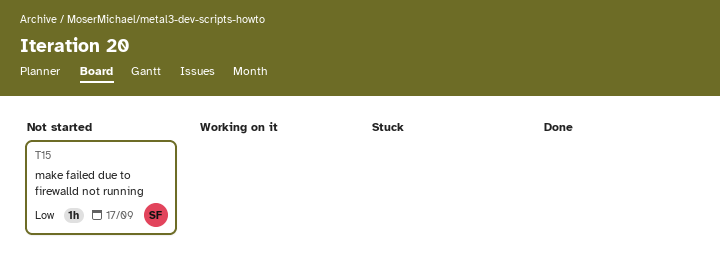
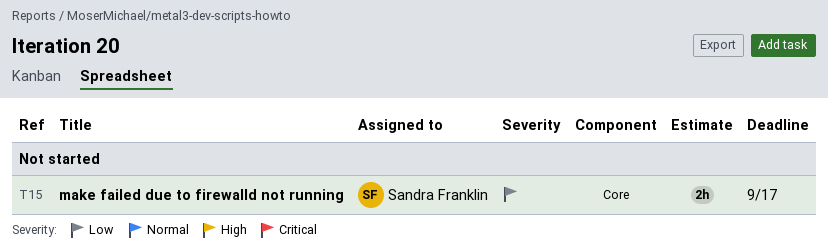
T15, estimate: 1h -> 2h

